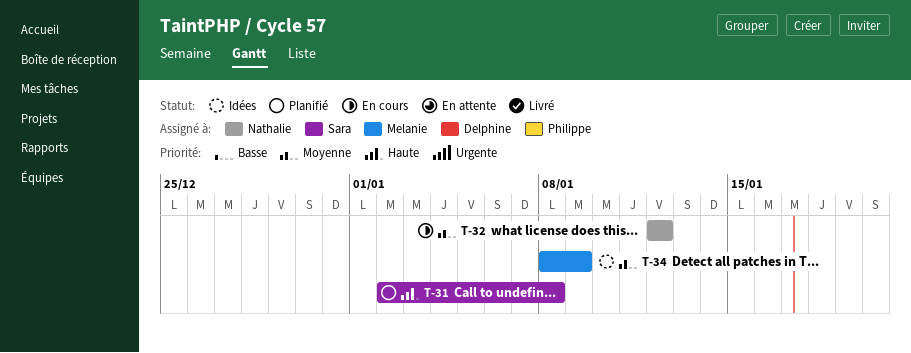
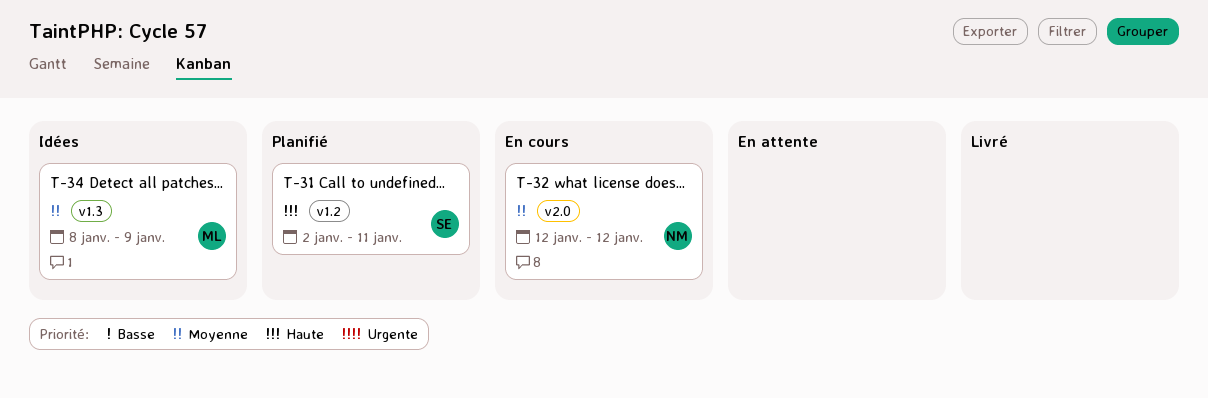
T-31, due: Jan 8 -> Jan 11

